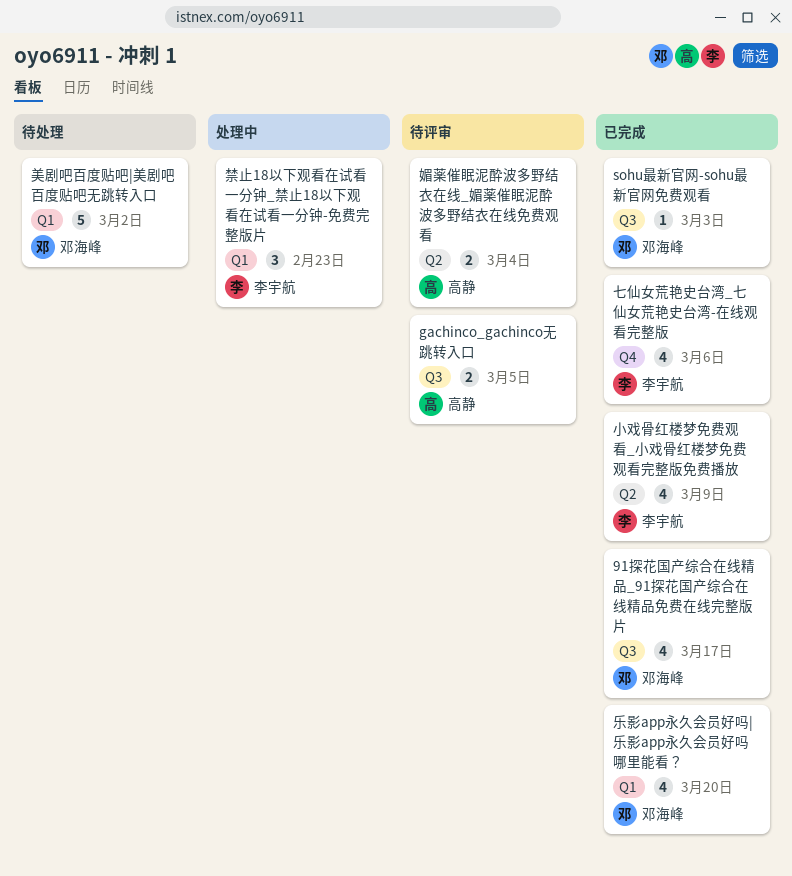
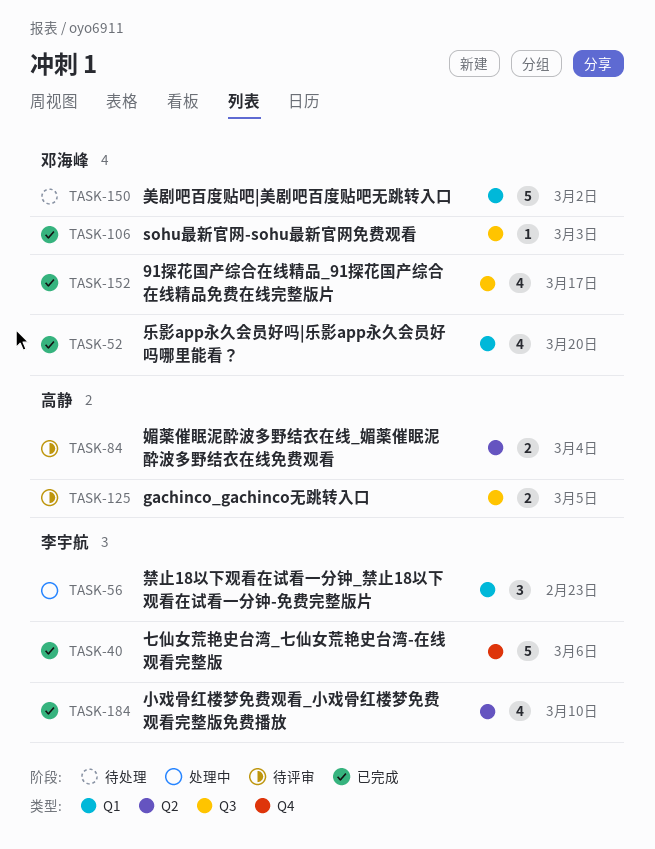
七仙女荒艳史台湾_七仙女荒艳史台湾-在线观看完整版, estimate: 4 -> 5
小戏骨红楼梦免费观看_小戏骨红楼梦免费观看完整版免费播放, due: Mar 9 -> Mar 10

